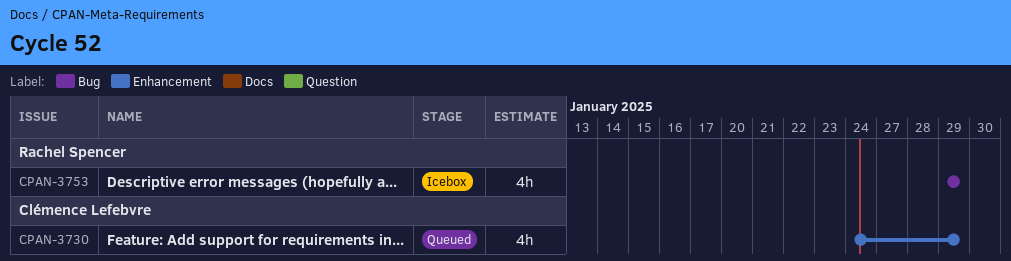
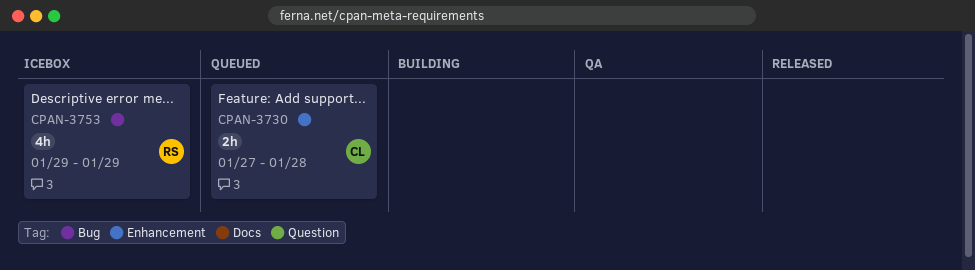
CPAN-3730, estimate: 4h -> 2h
CPAN-3730, start: Jan 24 -> Jan 27
CPAN-3730, due: Jan 29 -> Jan 28

